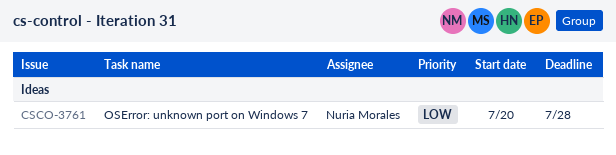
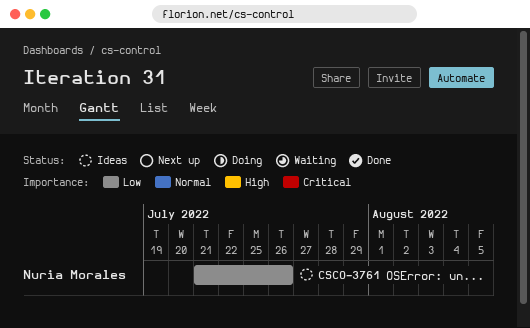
CSCO-3761, start: Jul 20 -> Jul 21
CSCO-3761, due: Jul 28 -> Jul 26

